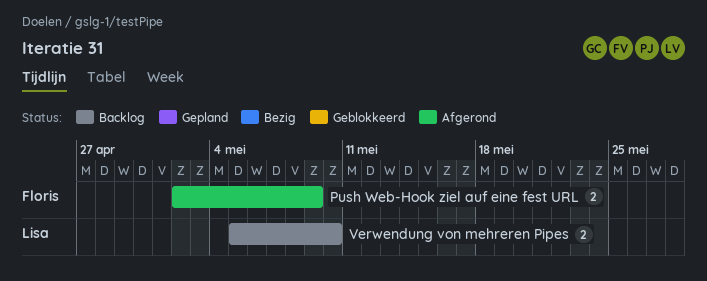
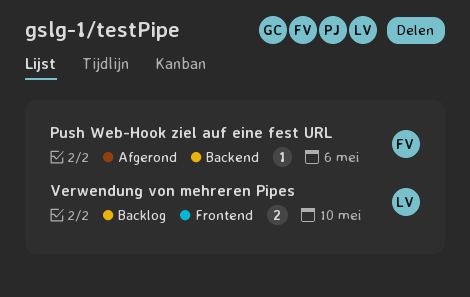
Push Web-Hook ziel auf eine fest URL, estimate: 2 -> 1
Push Web-Hook ziel auf eine fest URL, due: May 9 -> May 6

